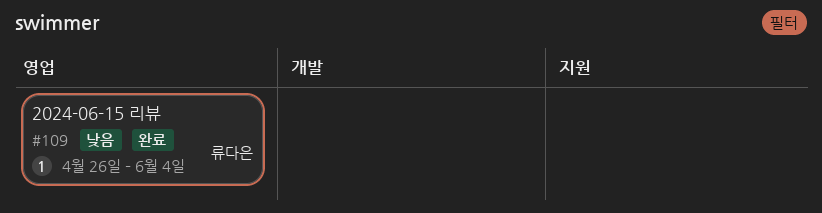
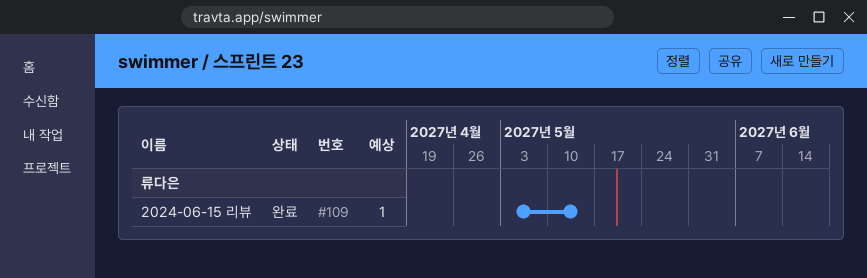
#109, start: Apr 26 -> May 3
#109, due: Jun 4 -> May 14

